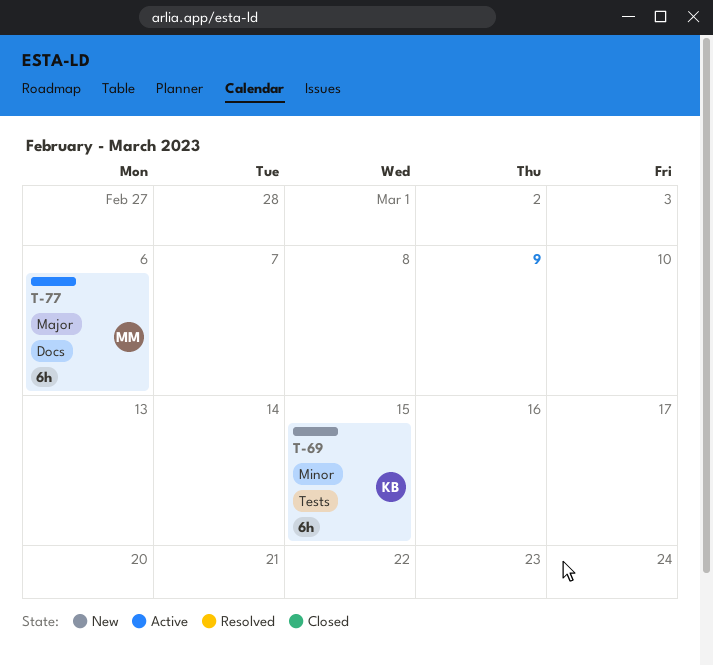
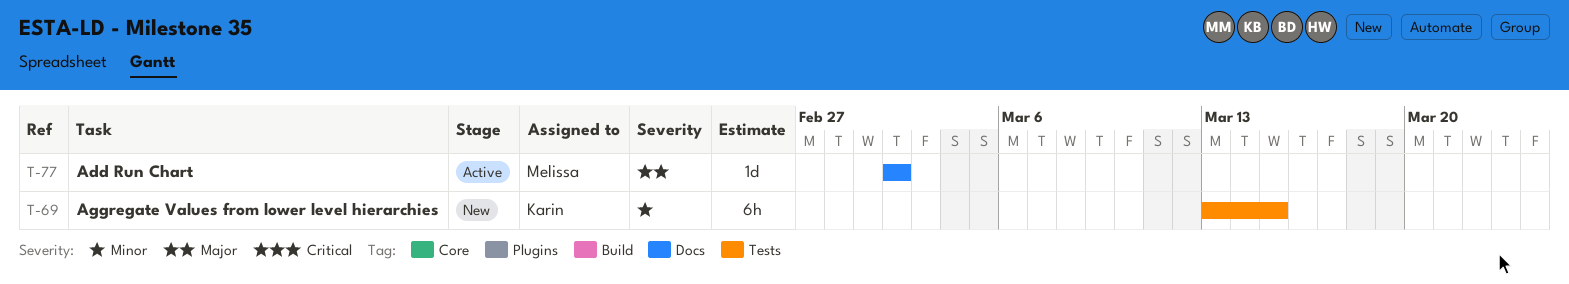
T-77, estimate: 6h -> 1d
T-77, due: Mar 6 -> Mar 2

